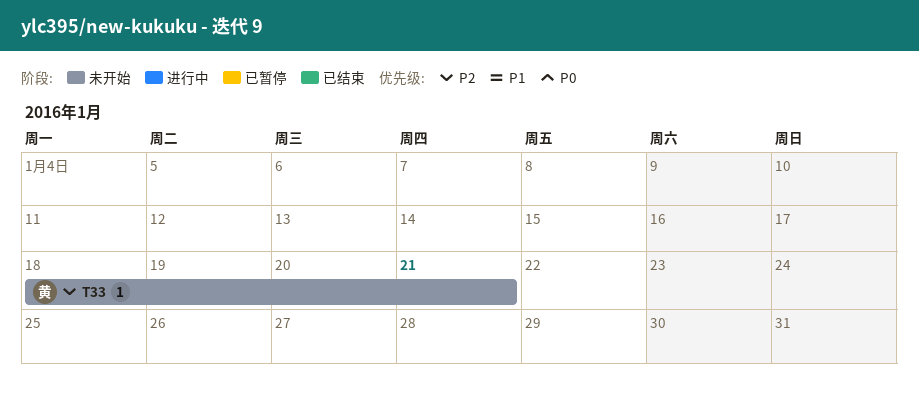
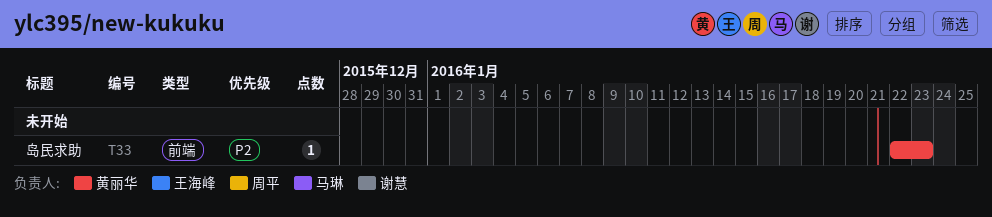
T33, start: Jan 18 -> Jan 22
T33, due: Jan 21 -> Jan 23

